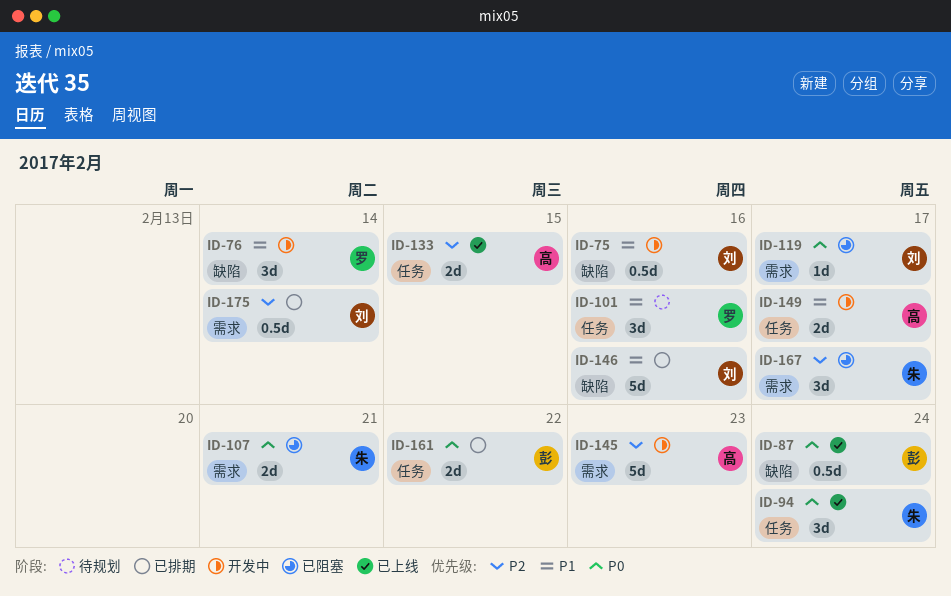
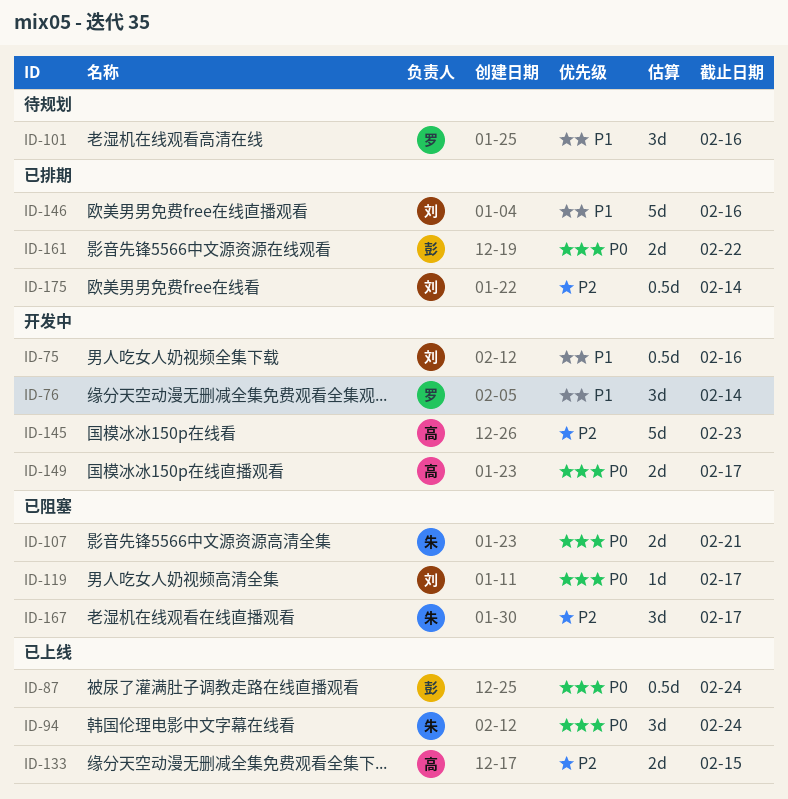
ID-149, priority: P1 -> P0

